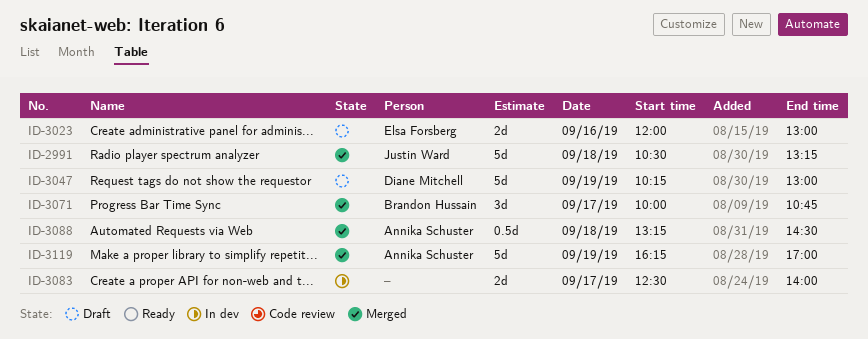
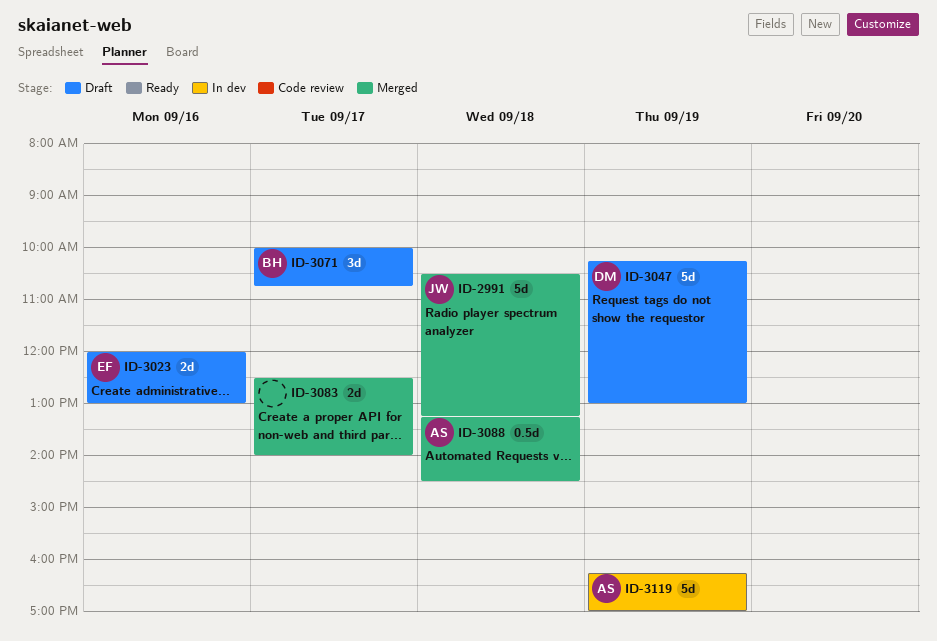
ID-3071, status: Merged -> Draft
ID-3083, status: In dev -> Merged
ID-3119, status: Merged -> In dev

